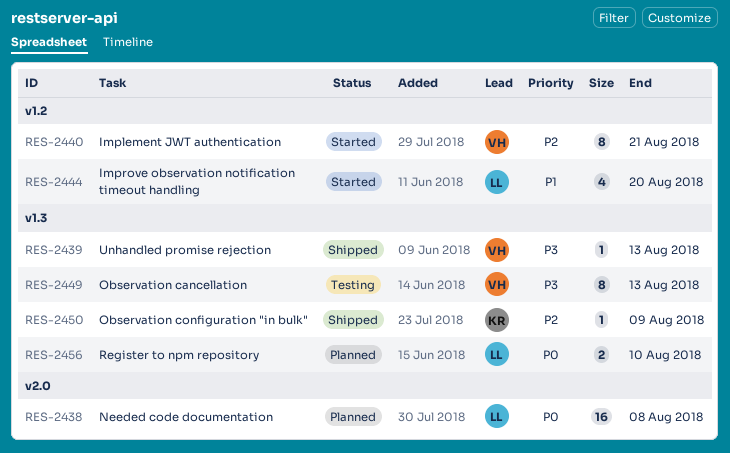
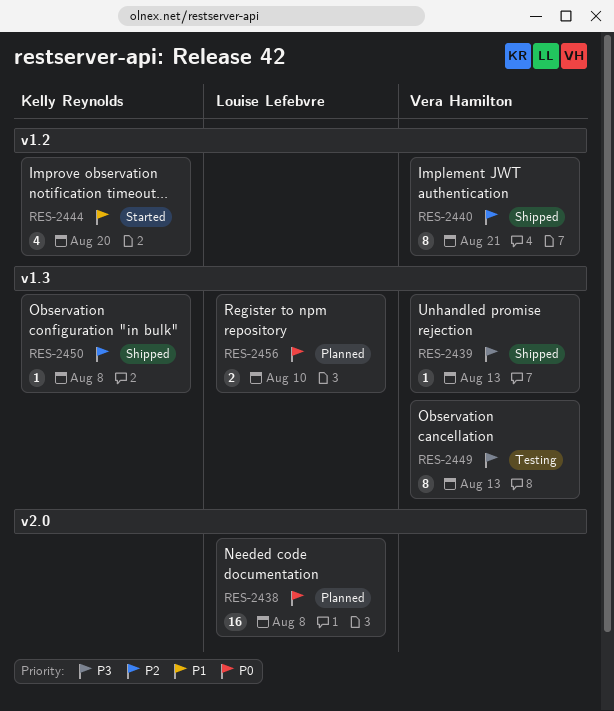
RES-2440, status: Started -> Shipped
RES-2444, owner: Louise Lefebvre -> Kelly Reynolds
RES-2450, due: Aug 9 -> Aug 8

